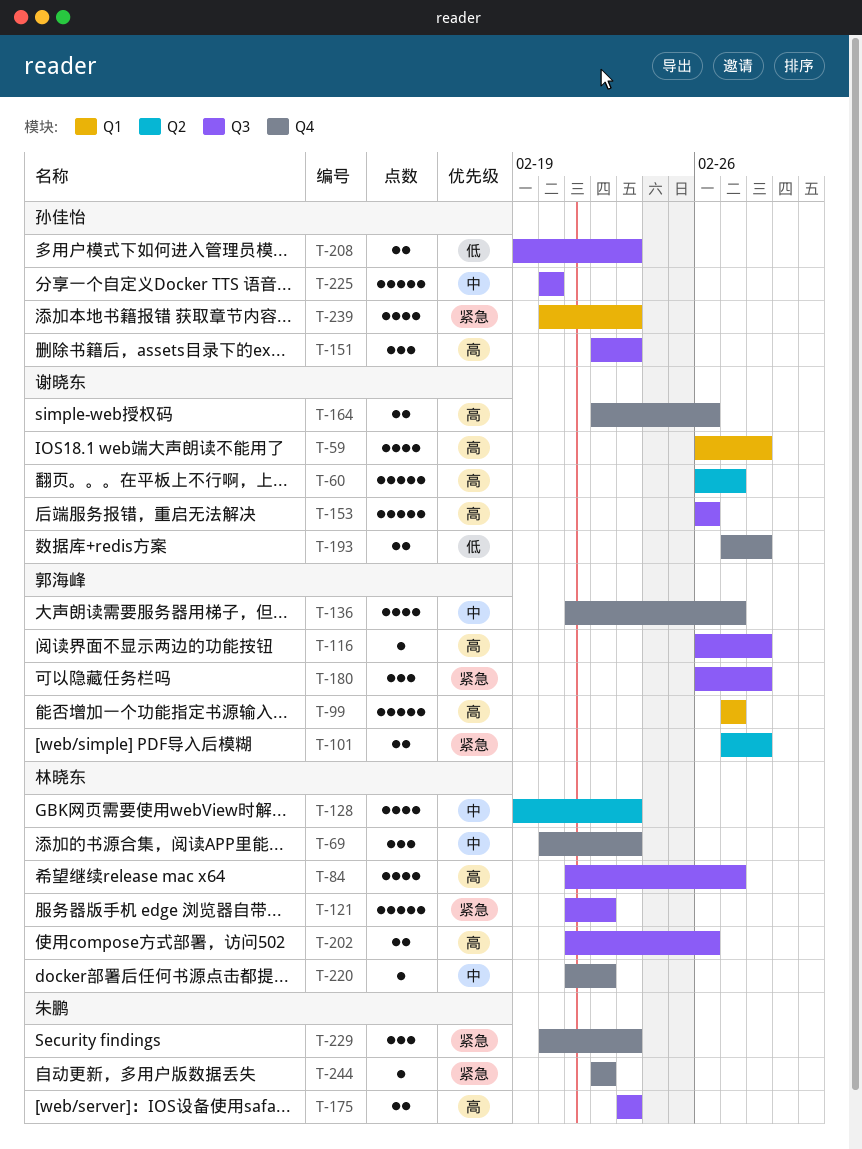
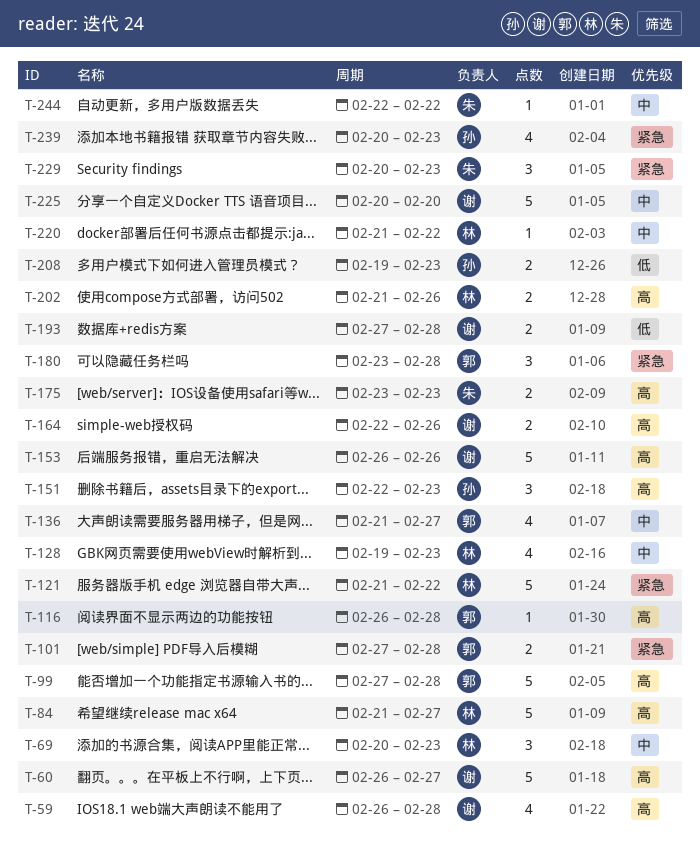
T-84, estimate: 4 -> 5
T-99, due: Feb 27 -> Feb 28
T-180, start: Feb 26 -> Feb 23
T-225, owner: 孙佳怡 -> 谢晓东
T-244, priority: 紧急 -> 中

